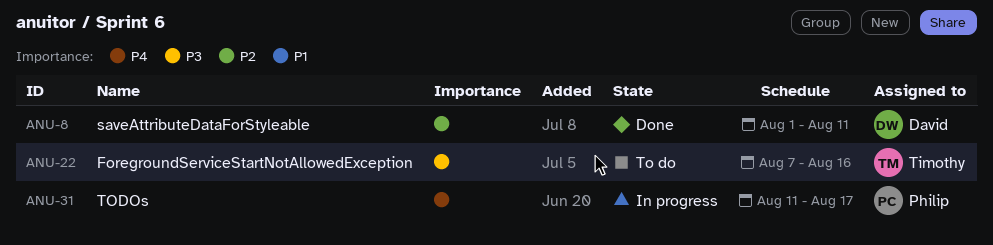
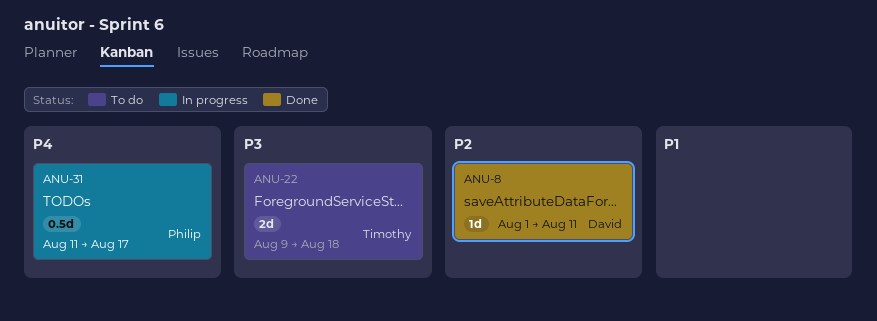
ANU-22, start: Aug 7 -> Aug 9
ANU-22, due: Aug 16 -> Aug 18

